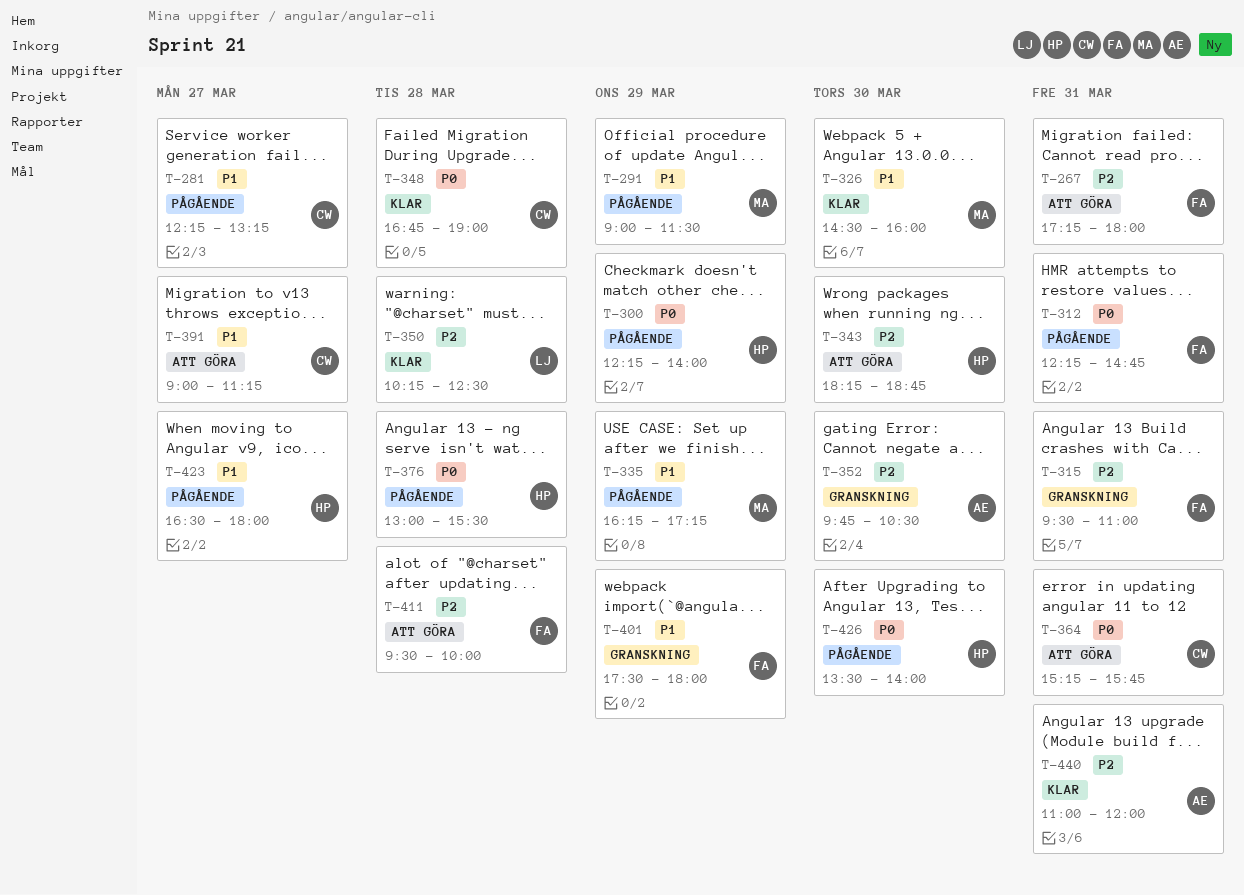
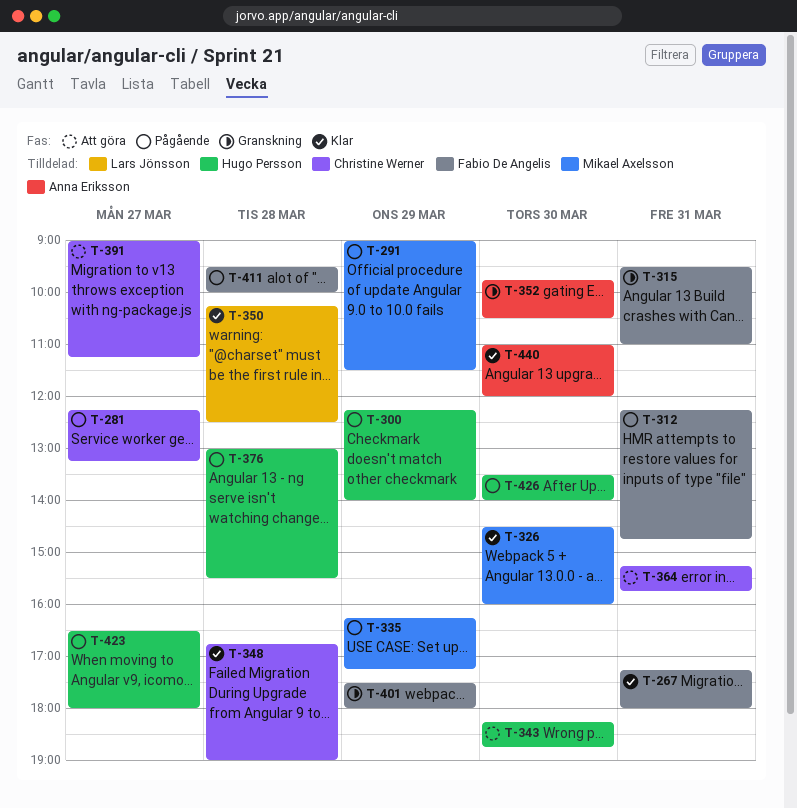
T-267, status: Att göra -> Klar
T-411, status: Att göra -> Pågående
T-440, day: Mar 31 -> Mar 30

